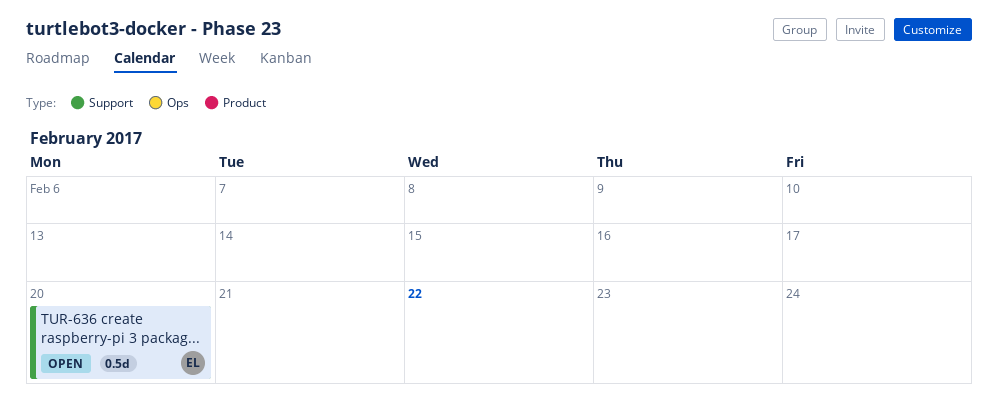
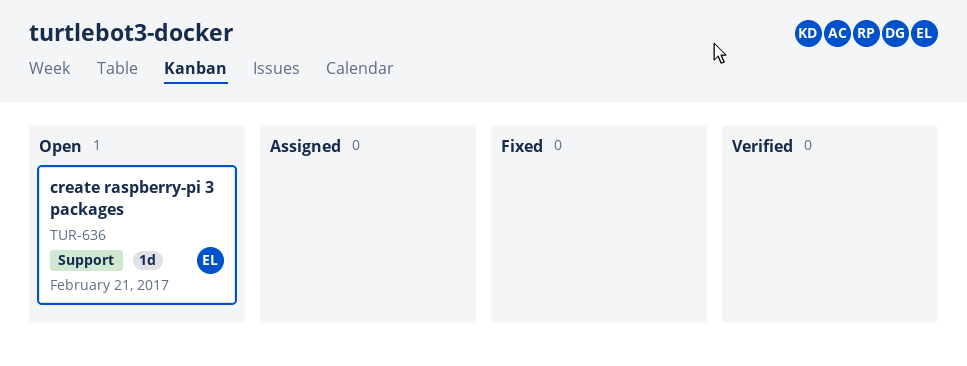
TUR-636, estimate: 0.5d -> 1d
TUR-636, due: Feb 20 -> Feb 21

